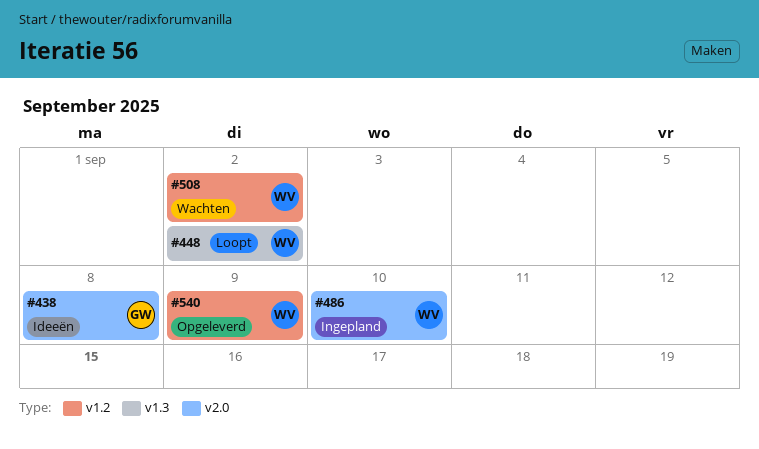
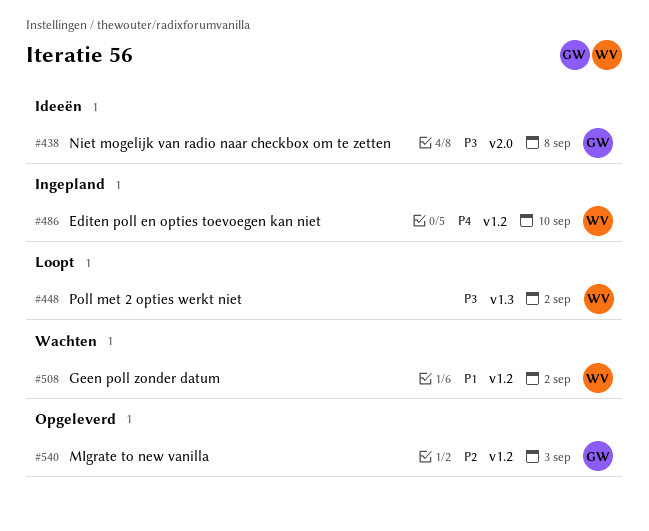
#486, label: v2.0 -> v1.2
#540, owner: WV -> GW
#540, due: Sep 9 -> Sep 3

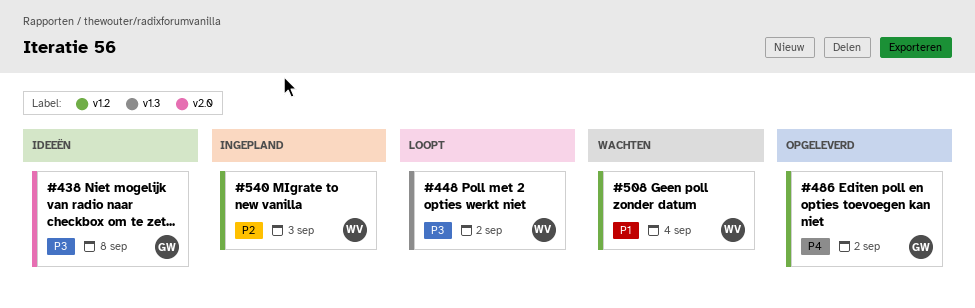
#486, status: Ingepland -> Opgeleverd
#486, owner: WV -> GW
#486, due: Sep 10 -> Sep 2
#508, due: Sep 2 -> Sep 4
#540, status: Opgeleverd -> Ingepland
#540, owner: GW -> WV

